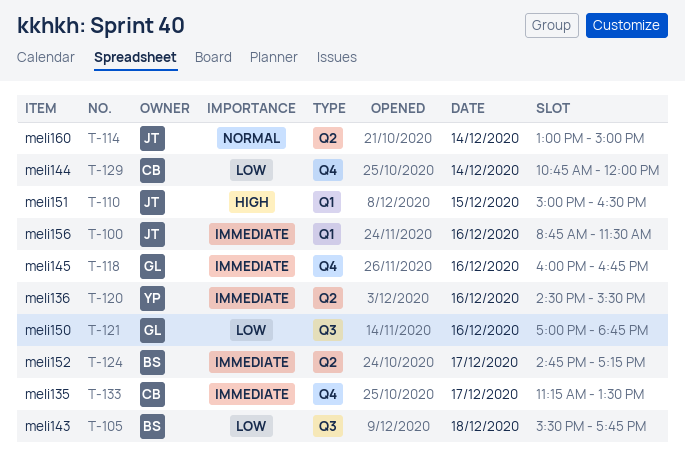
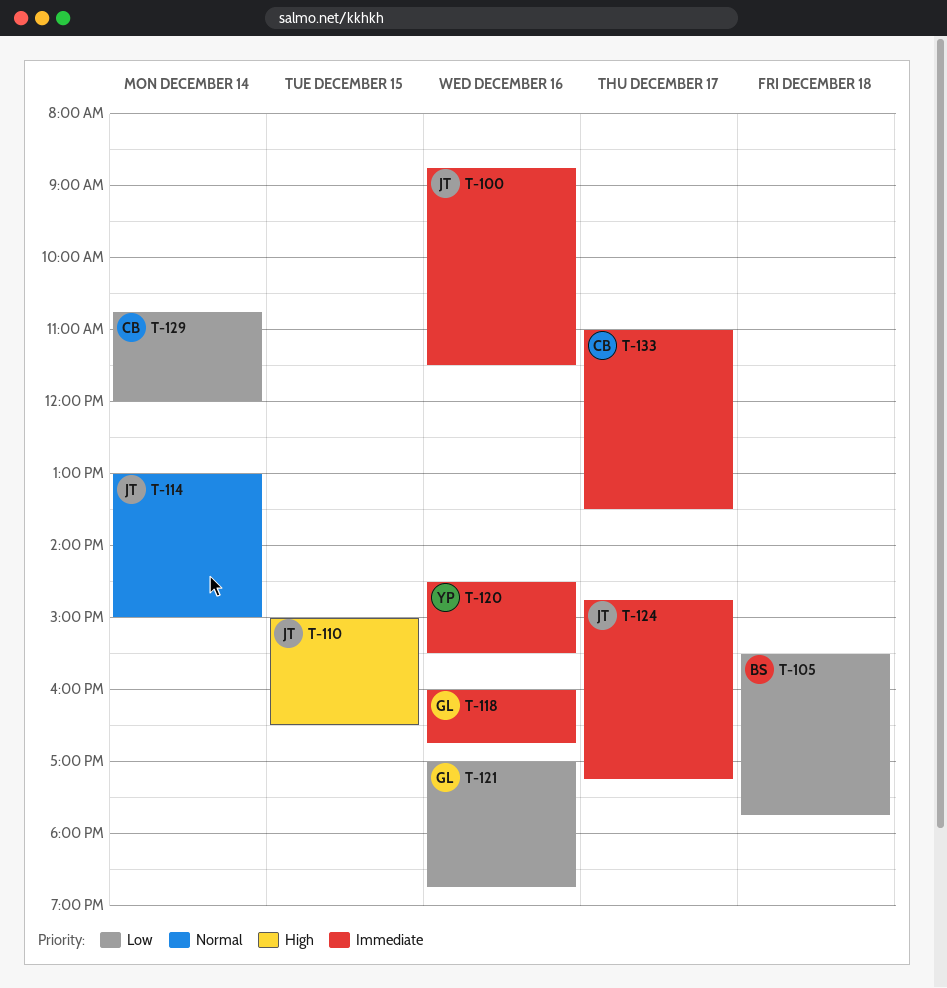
T-124, owner: BS -> JT
T-133, begins: 11:15 -> 11:00

